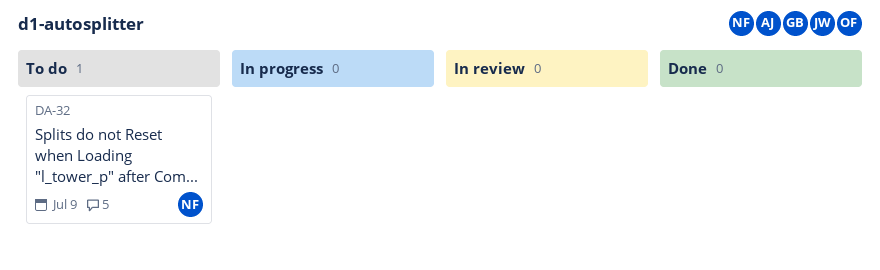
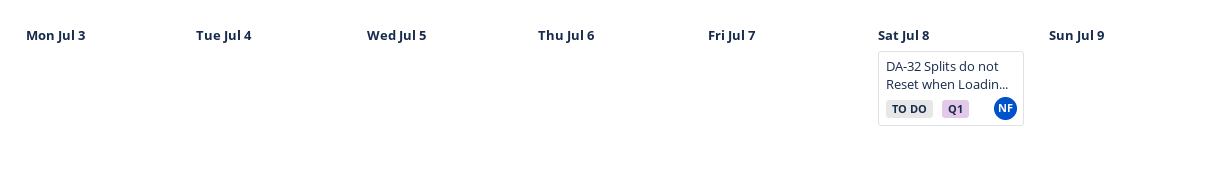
DA-32, due: Jul 9 -> Jul 8

